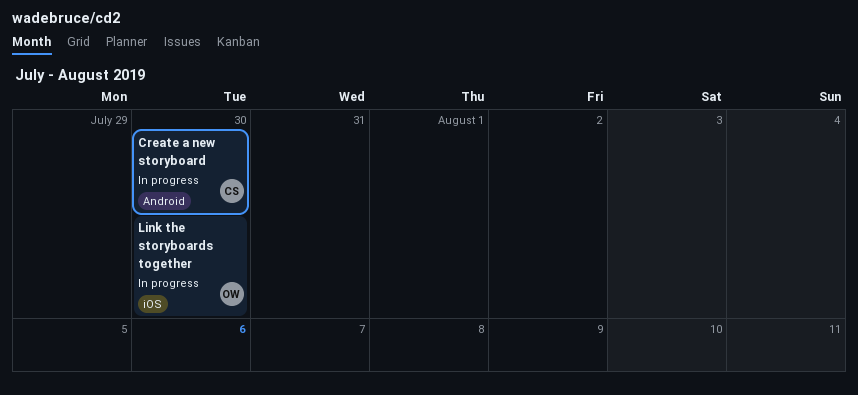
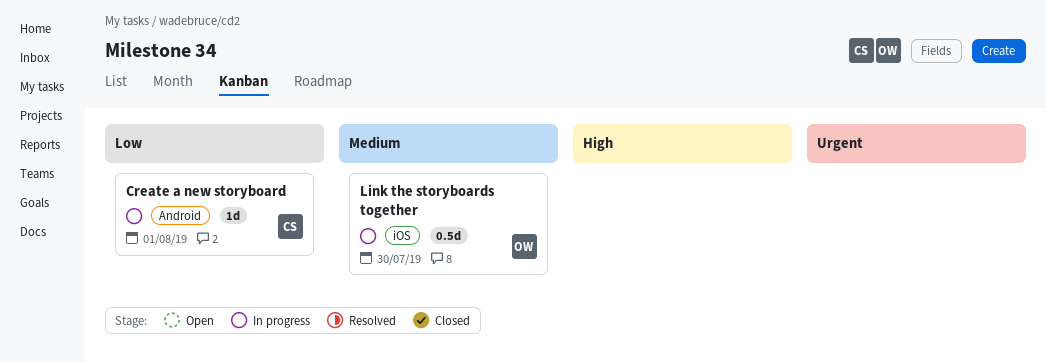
Create a new storyboard, due: Jul 30 -> Aug 1

